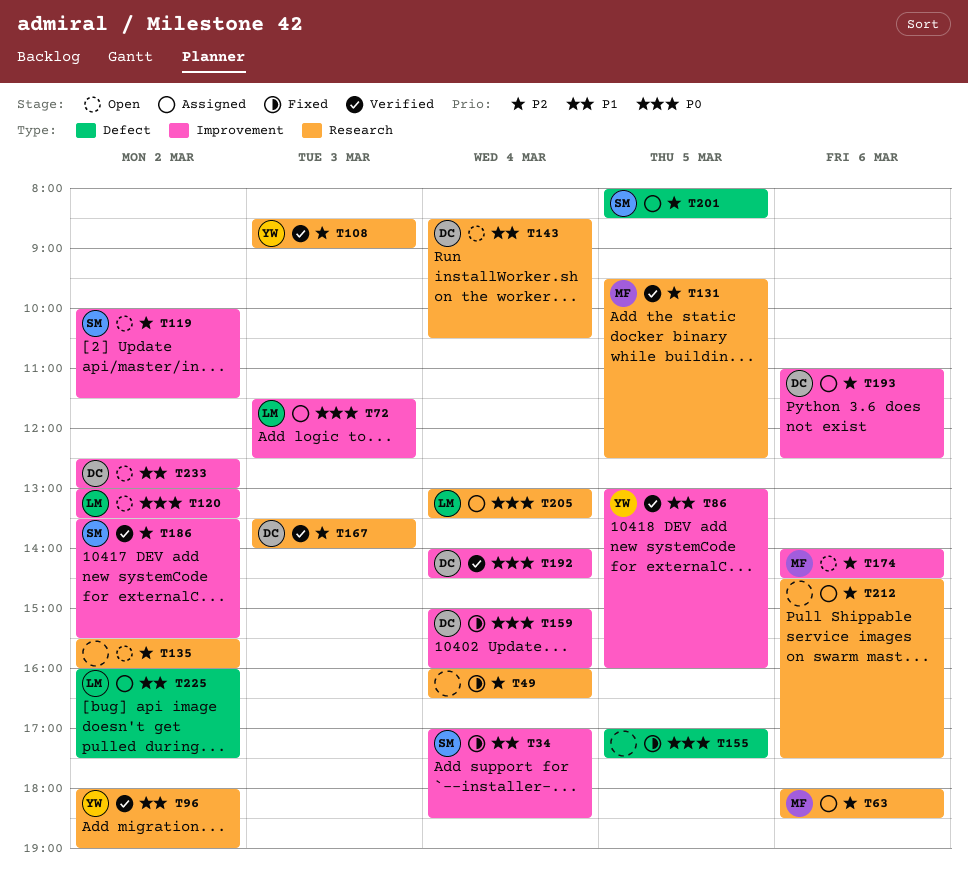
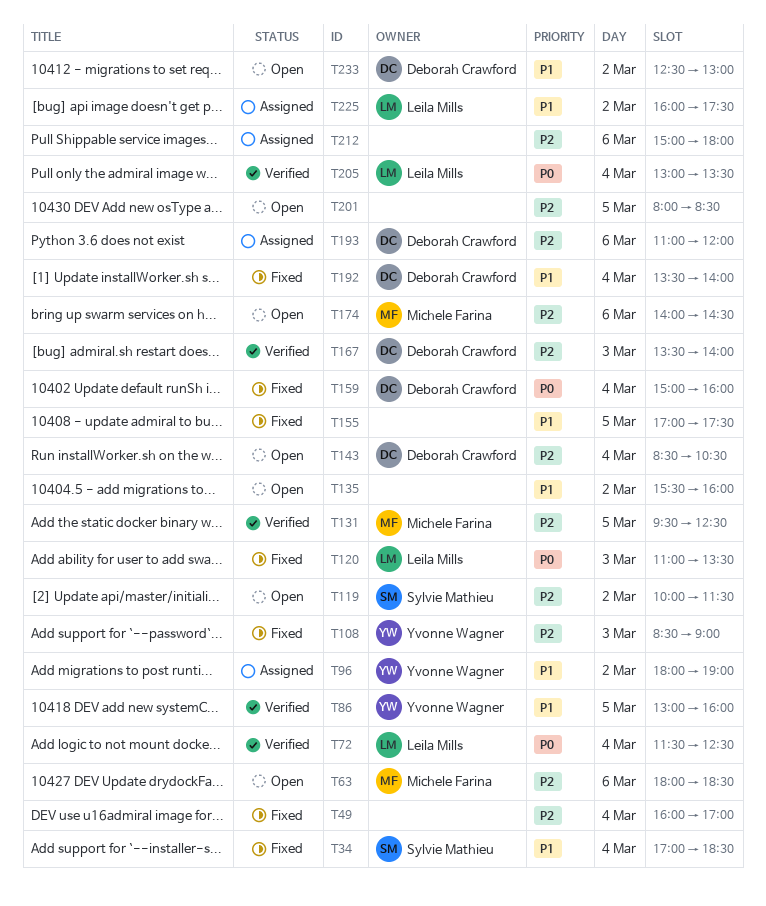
T49, ends: 16:30 -> 17:00
T63, status: Assigned -> Open
T72, status: Assigned -> Verified
T72, day: Mar 3 -> Mar 4
T96, status: Verified -> Assigned
T108, status: Verified -> Fixed
T120, status: Open -> Fixed
T120, day: Mar 2 -> Mar 3
T120, begins: 13:00 -> 11:00
T135, priority: P2 -> P1
T143, priority: P1 -> P2
T155, priority: P0 -> P1
T186: present -> none
T192, status: Verified -> Fixed
T192, priority: P0 -> P1
T192, begins: 14:00 -> 13:30
T192, ends: 14:30 -> 14:00
T193, ends: 12:30 -> 12:00
T201, status: Assigned -> Open
T201, owner: Sylvie Mathieu -> none
T205, status: Assigned -> Verified
T212, begins: 14:30 -> 15:00
T212, ends: 17:30 -> 18:00

